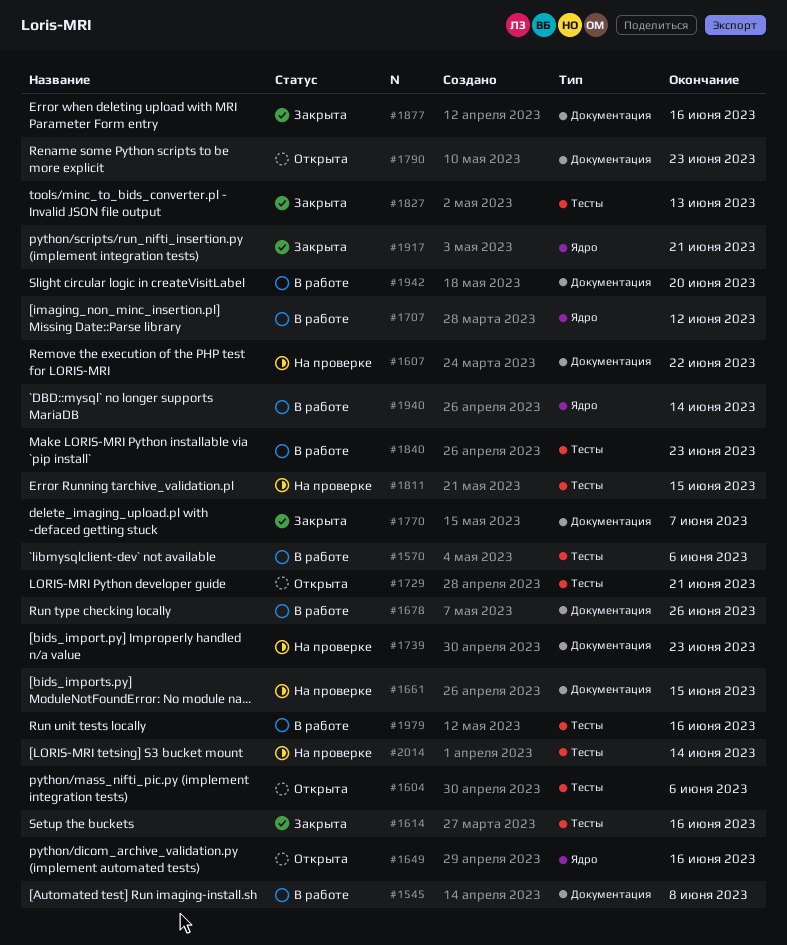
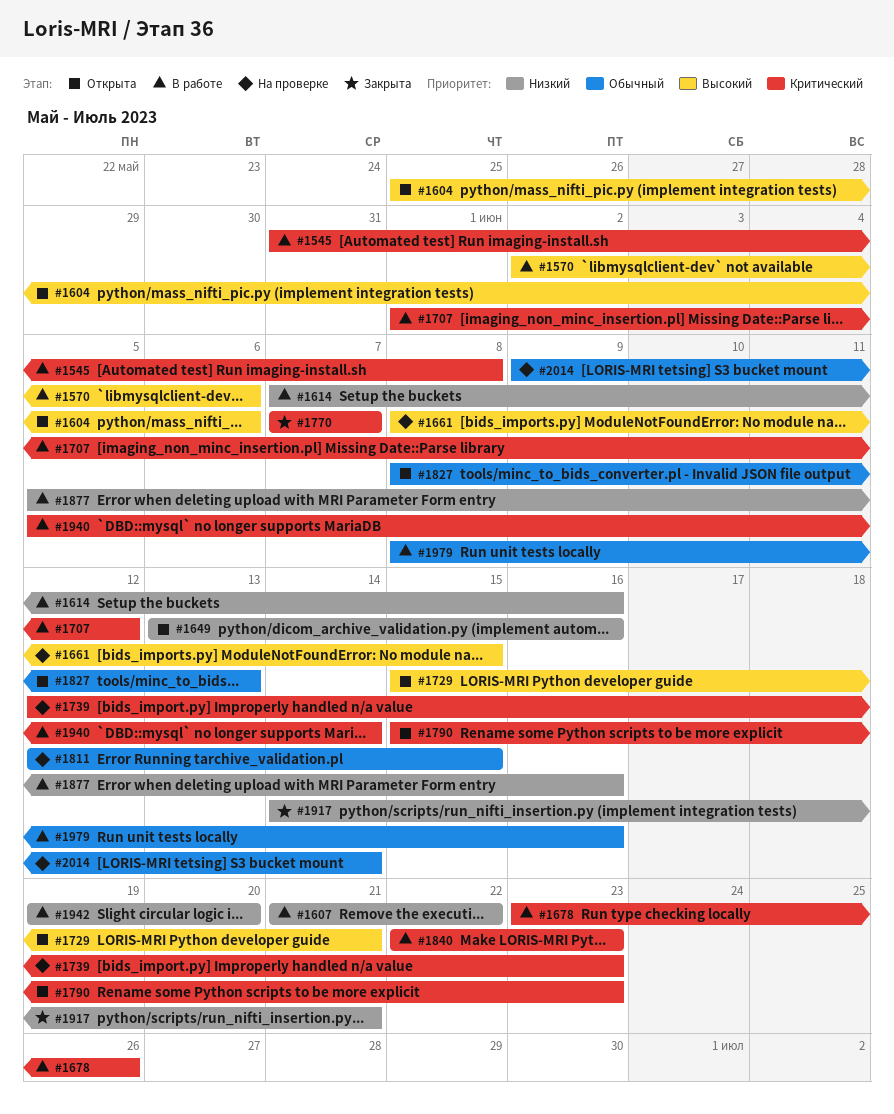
#1607, status: На проверке -> В работе
#1614, status: Закрыта -> В работе
#1827, status: Закрыта -> Открыта
#1877, status: Закрыта -> В работе

